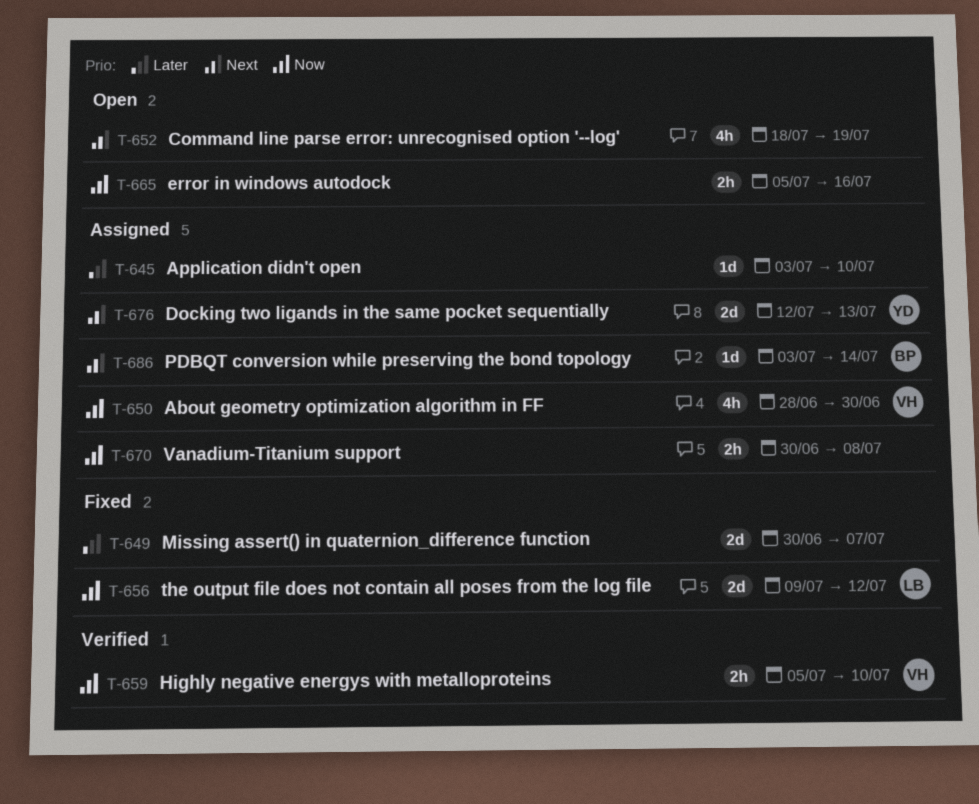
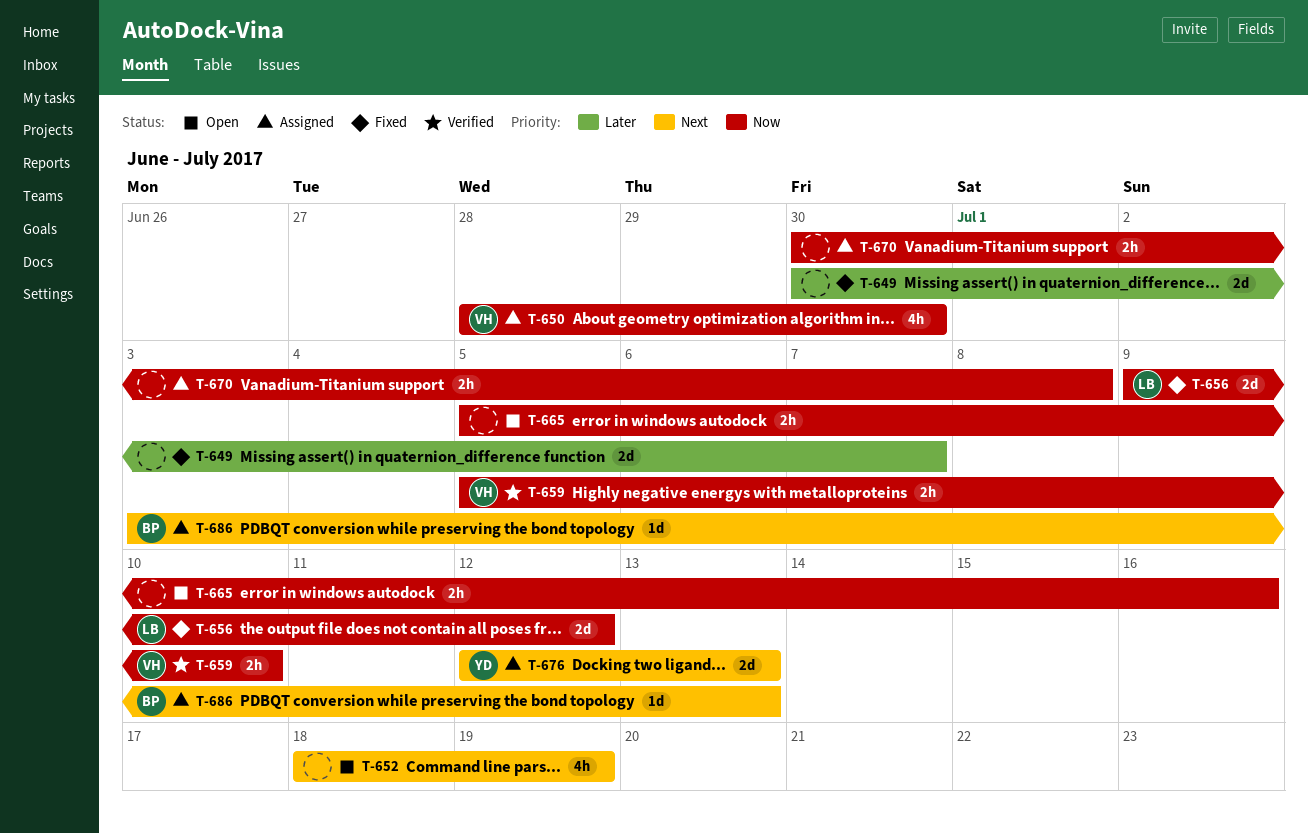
T-645: present -> none
T-686, due: Jul 14 -> Jul 13

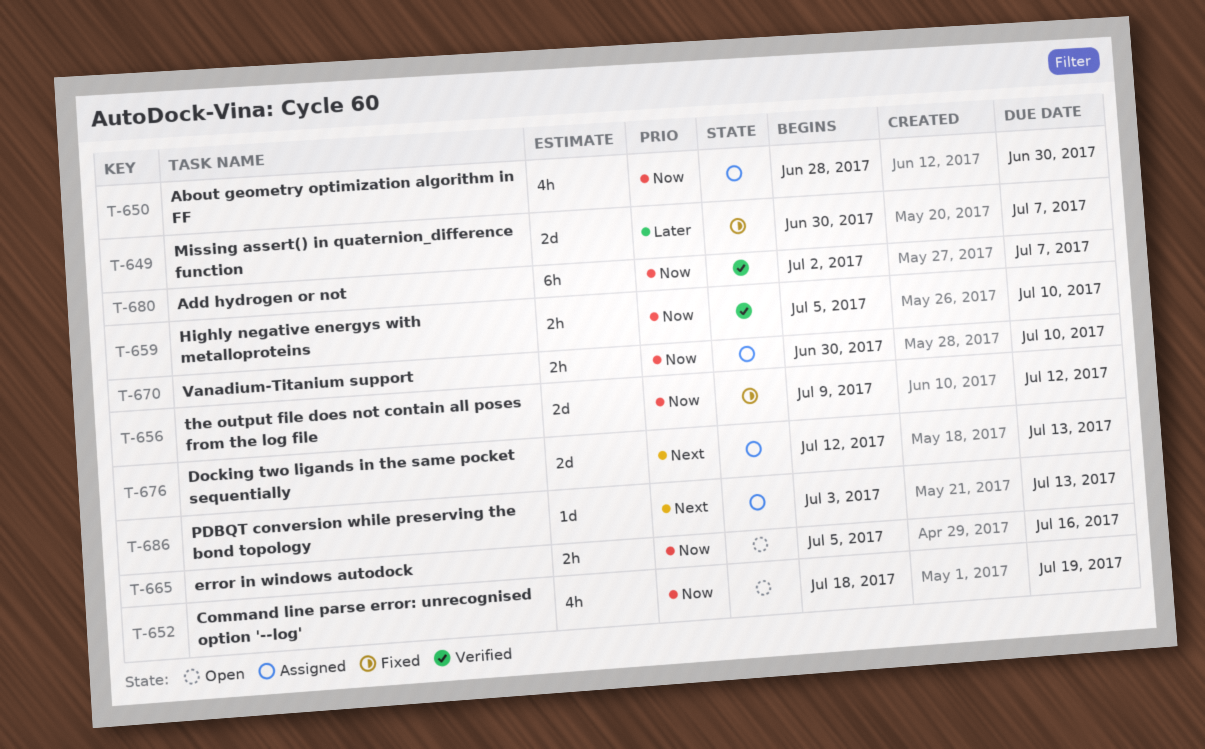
T-652, priority: Next -> Now
T-670, due: Jul 8 -> Jul 10
T-680: none -> present

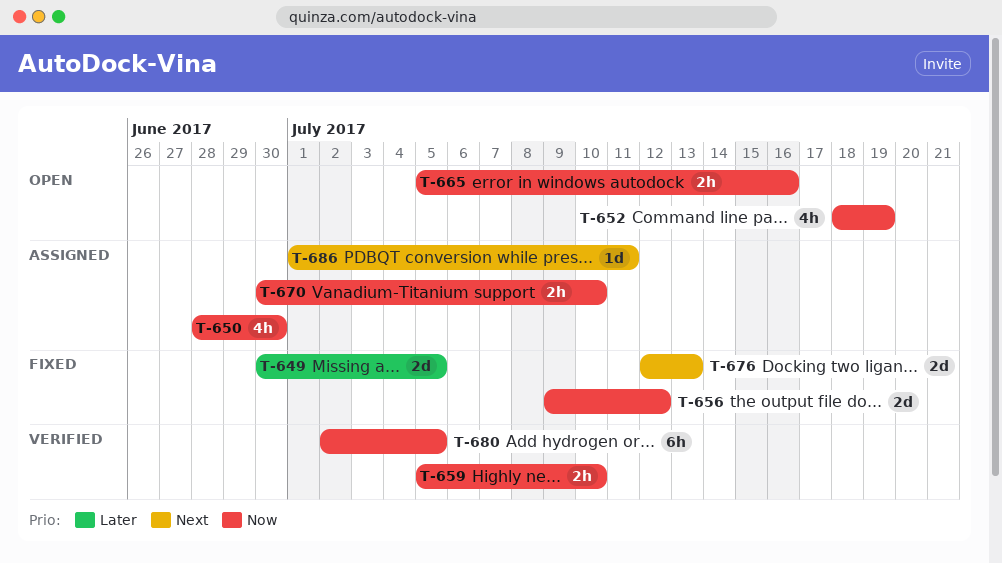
T-649, due: Jul 7 -> Jul 5
T-676, status: Assigned -> Fixed
T-680, due: Jul 7 -> Jul 5
T-686, start: Jul 3 -> Jul 1
T-686, due: Jul 13 -> Jul 11

